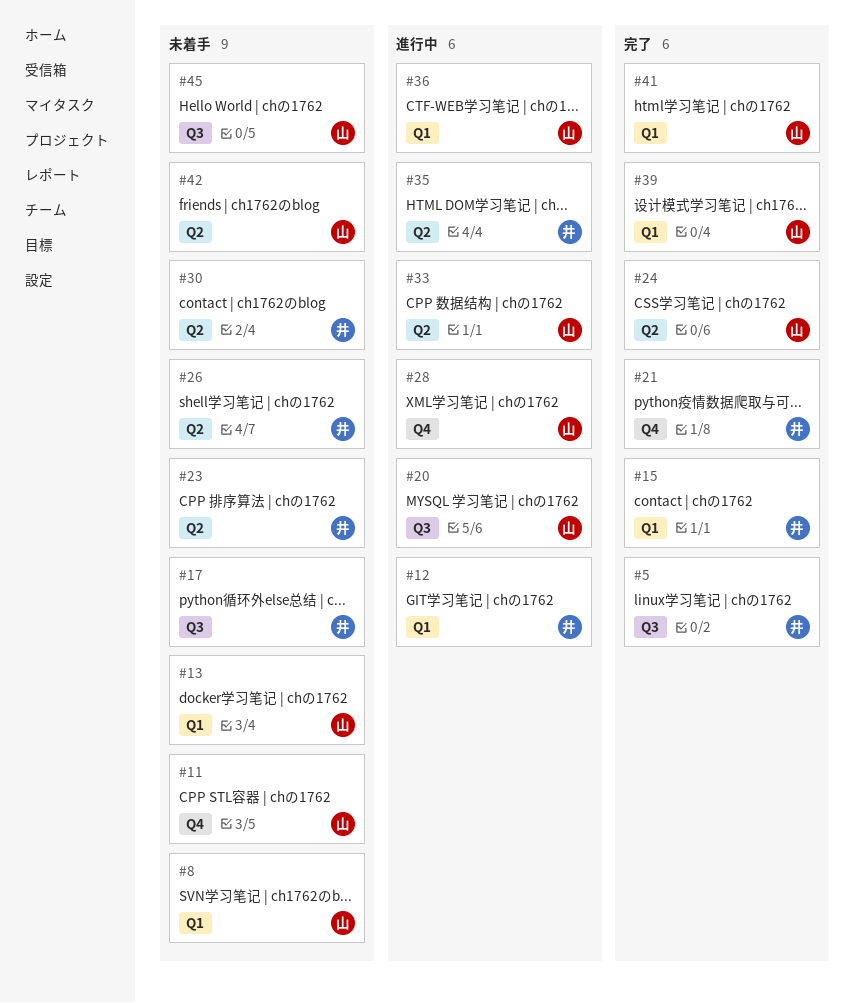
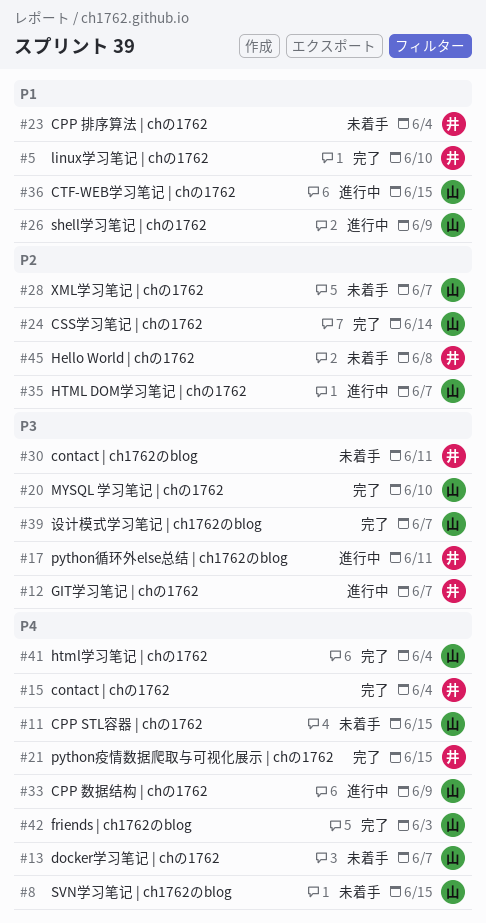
#17, status: 未着手 -> 進行中
#20, status: 進行中 -> 完了
#26, status: 未着手 -> 進行中
#26, owner: 井 -> 山
#28, status: 進行中 -> 未着手
#35, owner: 井 -> 山
#42, status: 未着手 -> 完了
#45, owner: 山 -> 井

